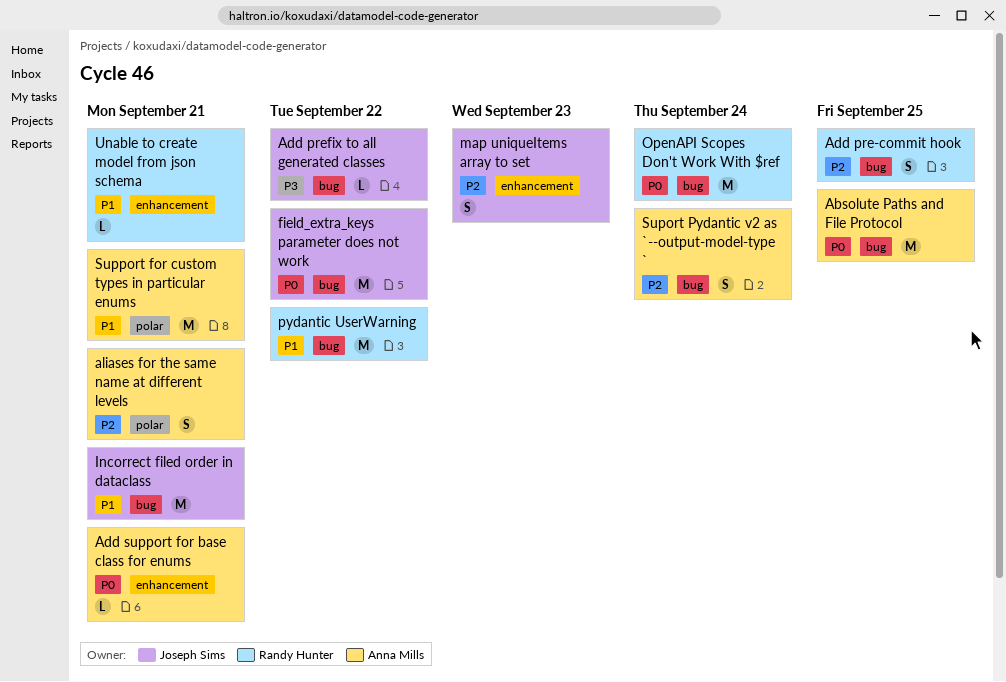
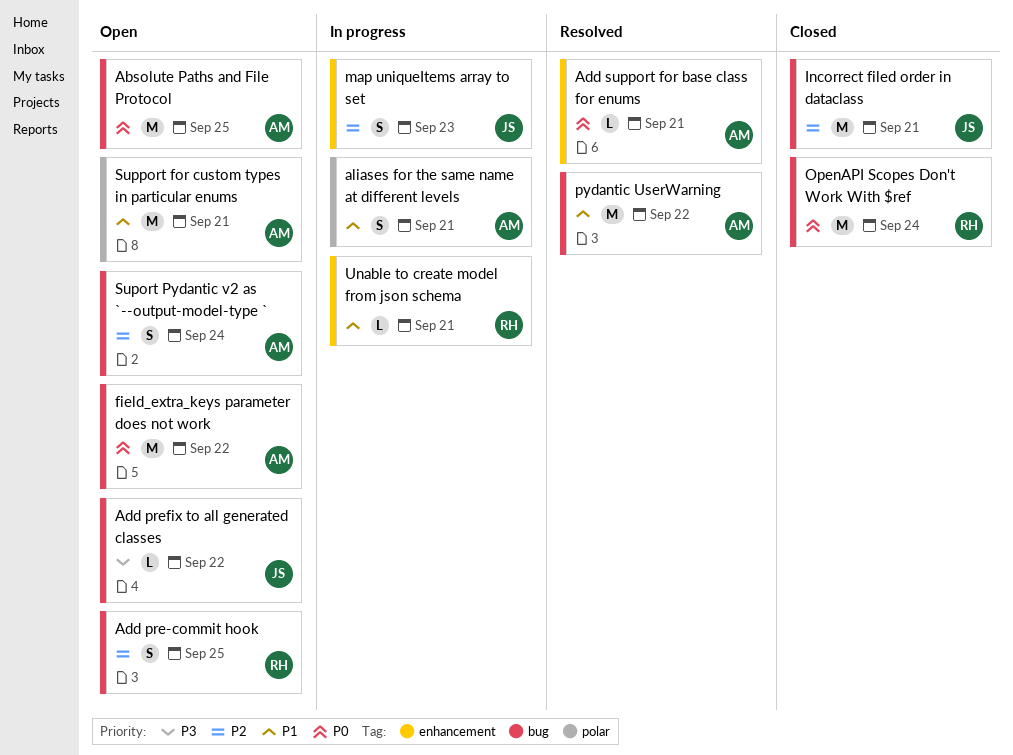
aliases for the same name at different levels, priority: P2 -> P1
field_extra_keys parameter does not work, owner: Joseph Sims -> Anna Mills
Incorrect filed order in dataclass, priority: P1 -> P2
pydantic UserWarning, owner: Randy Hunter -> Anna Mills

